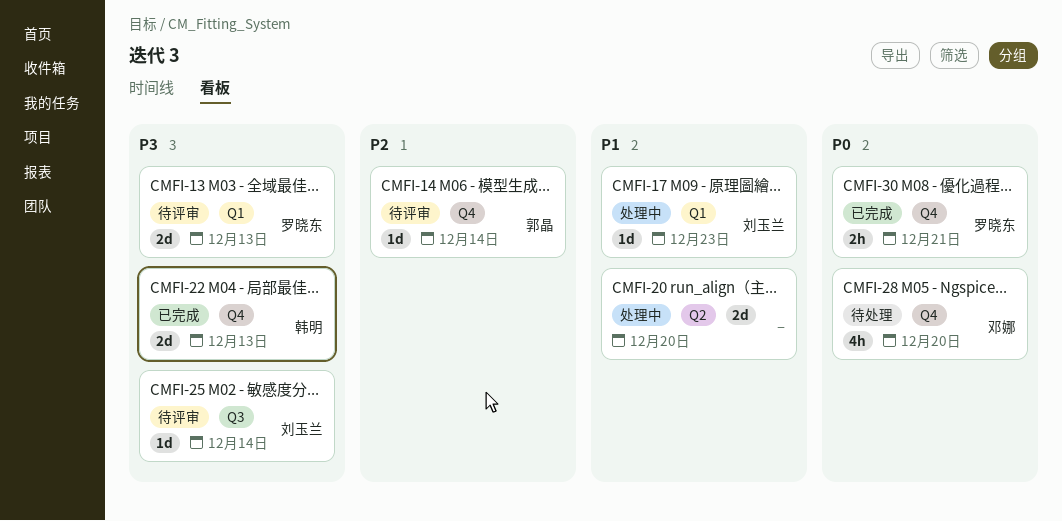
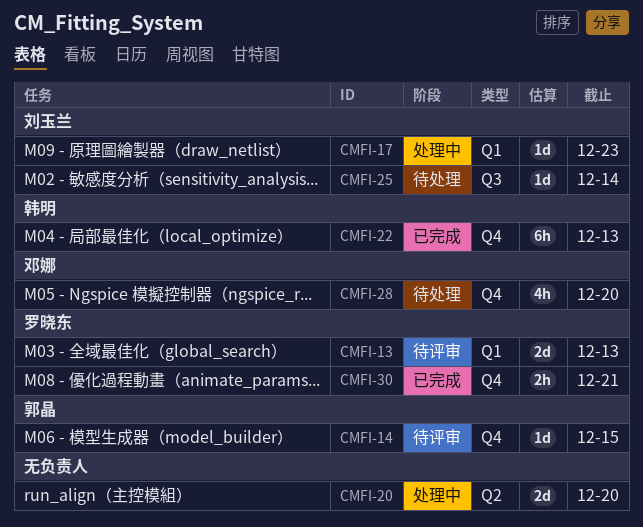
CMFI-14, due: Dec 14 -> Dec 15
CMFI-22, estimate: 2d -> 6h
CMFI-25, status: 待评审 -> 待处理

